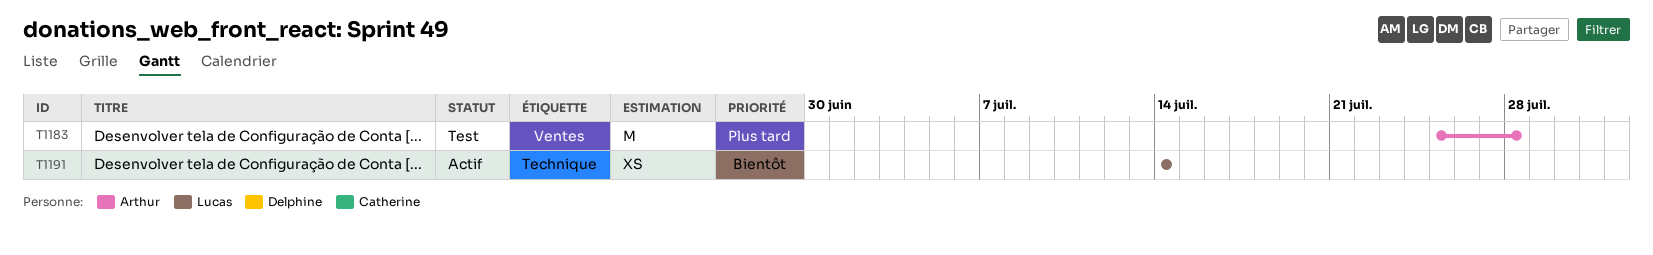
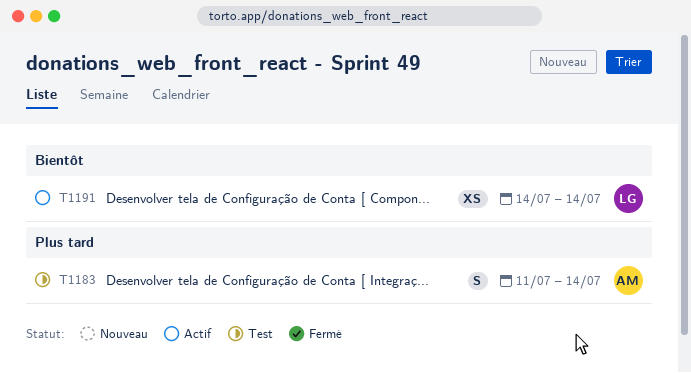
T1183, estimate: M -> S
T1183, start: Jul 25 -> Jul 11
T1183, due: Jul 28 -> Jul 14

